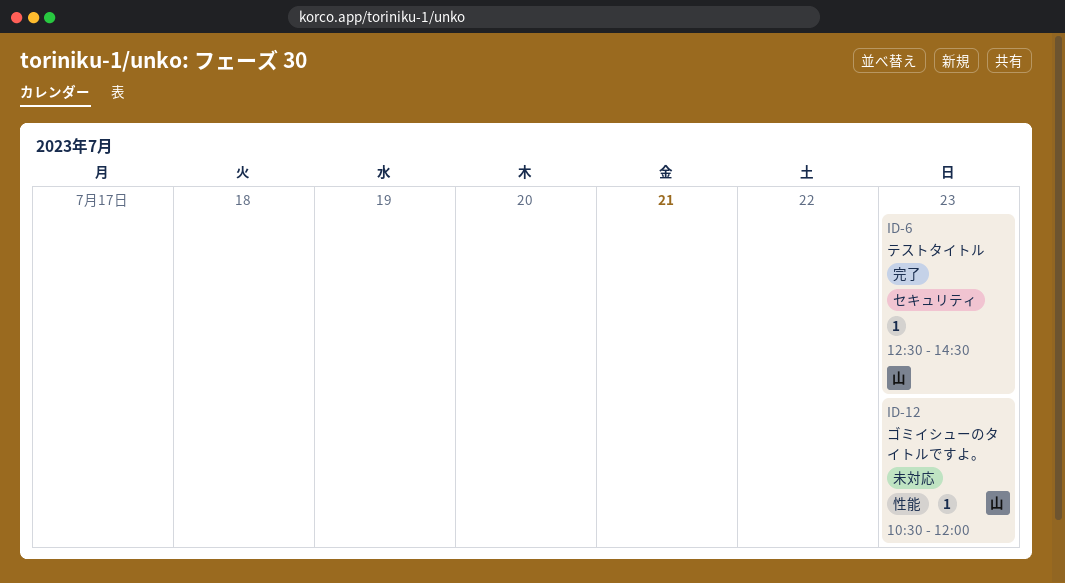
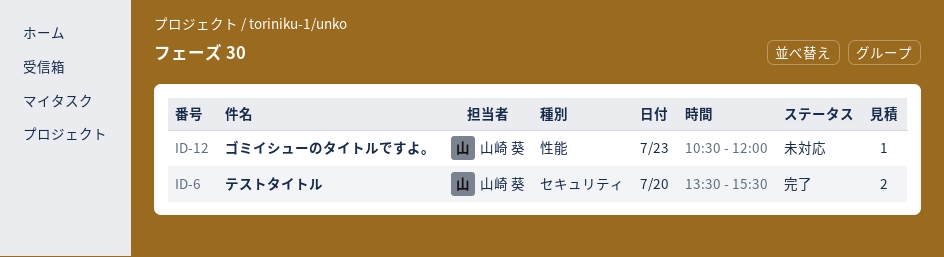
ID-6, estimate: 1 -> 2
ID-6, day: Jul 23 -> Jul 20
ID-6, begins: 12:30 -> 13:30
ID-6, ends: 14:30 -> 15:30

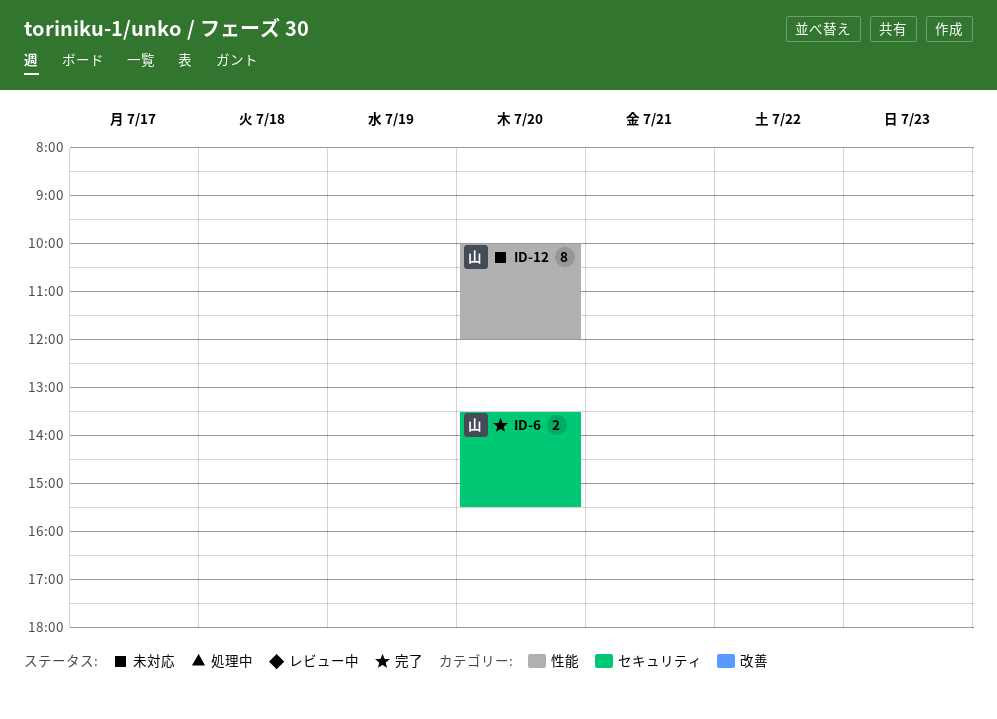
ID-12, estimate: 1 -> 8
ID-12, day: Jul 23 -> Jul 20
ID-12, begins: 10:30 -> 10:00

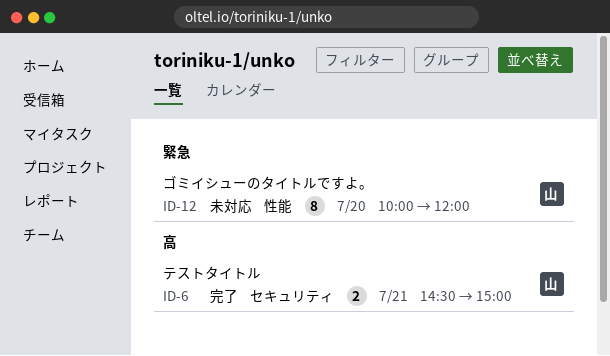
ID-6, day: Jul 20 -> Jul 21
ID-6, begins: 13:30 -> 14:30
ID-6, ends: 15:30 -> 15:00

